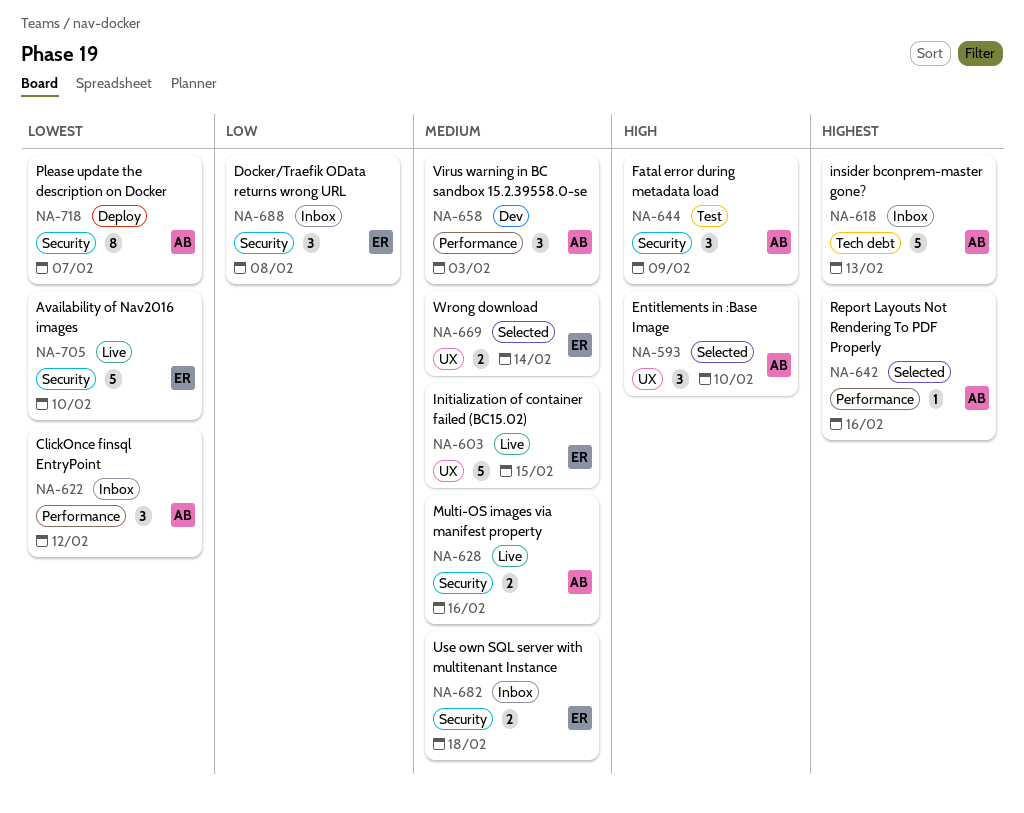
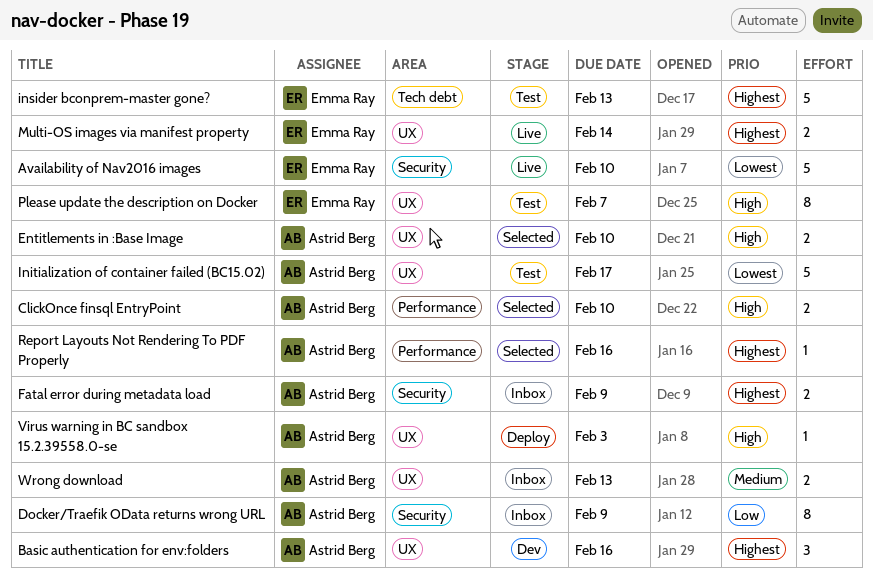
Basic authentication for env:folders: none -> present
ClickOnce finsql EntryPoint, status: Inbox -> Selected
ClickOnce finsql EntryPoint, priority: Lowest -> High
ClickOnce finsql EntryPoint, estimate: 3 -> 2
ClickOnce finsql EntryPoint, due: Feb 12 -> Feb 10
Docker/Traefik OData returns wrong URL, owner: Emma Ray -> Astrid Berg
Docker/Traefik OData returns wrong URL, estimate: 3 -> 8
Docker/Traefik OData returns wrong URL, due: Feb 8 -> Feb 9
Entitlements in :Base Image, estimate: 3 -> 2
Fatal error during metadata load, status: Test -> Inbox
Fatal error during metadata load, priority: High -> Highest
Fatal error during metadata load, estimate: 3 -> 2
Initialization of container failed (BC15.02), status: Live -> Test
Initialization of container failed (BC15.02), owner: Emma Ray -> Astrid Berg
Initialization of container failed (BC15.02), priority: Medium -> Lowest
Initialization of container failed (BC15.02), due: Feb 15 -> Feb 17
insider bconprem-master gone?, status: Inbox -> Test
insider bconprem-master gone?, owner: Astrid Berg -> Emma Ray
Multi-OS images via manifest property, owner: Astrid Berg -> Emma Ray
Multi-OS images via manifest property, priority: Medium -> Highest
Multi-OS images via manifest property, label: Security -> UX
Multi-OS images via manifest property, due: Feb 16 -> Feb 14
Please update the description on Docker, status: Deploy -> Test
Please update the description on Docker, owner: Astrid Berg -> Emma Ray
Please update the description on Docker, priority: Lowest -> High
Please update the description on Docker, label: Security -> UX
Use own SQL server with multitenant Instance: present -> none
Virus warning in BC sandbox 15.2.39558.0-se, status: Dev -> Deploy
Virus warning in BC sandbox 15.2.39558.0-se, priority: Medium -> High
Virus warning in BC sandbox 15.2.39558.0-se, label: Performance -> UX
Virus warning in BC sandbox 15.2.39558.0-se, estimate: 3 -> 1
Wrong download, status: Selected -> Inbox
Wrong download, owner: Emma Ray -> Astrid Berg
Wrong download, due: Feb 14 -> Feb 13

